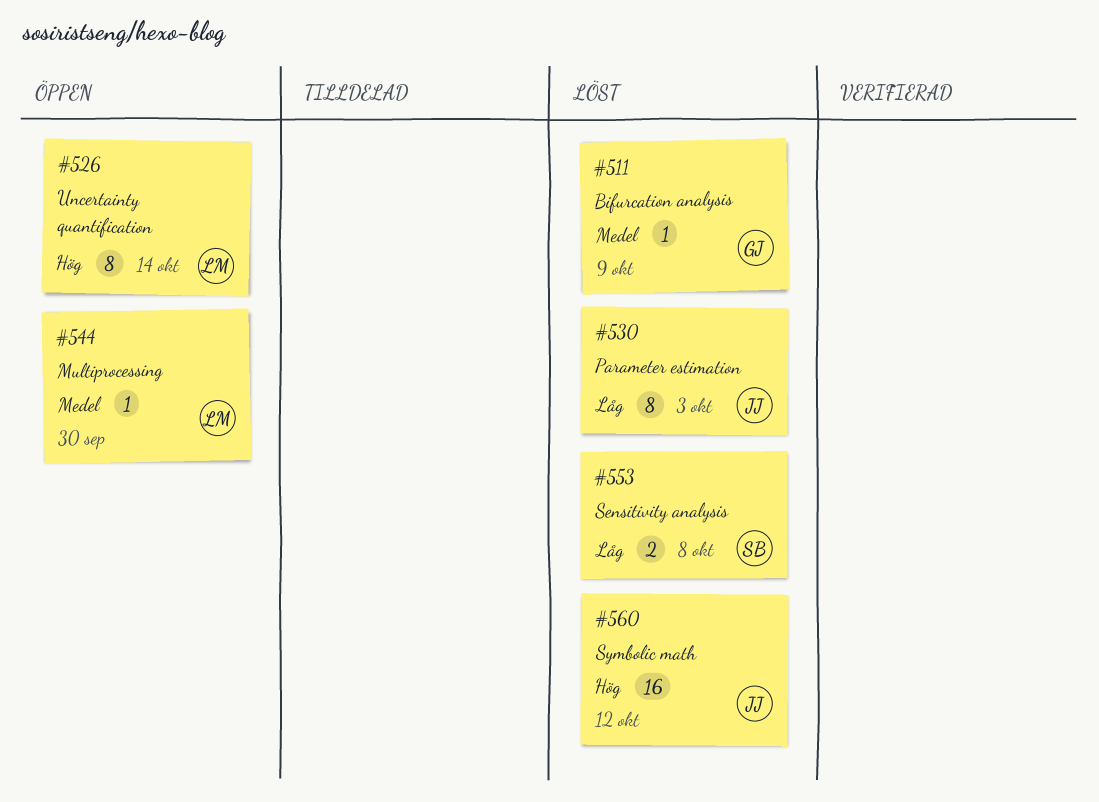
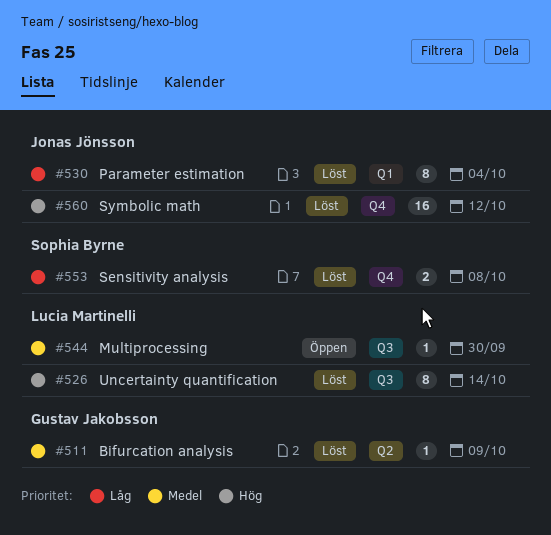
#526, status: Öppen -> Löst
#530, due: Oct 3 -> Oct 4

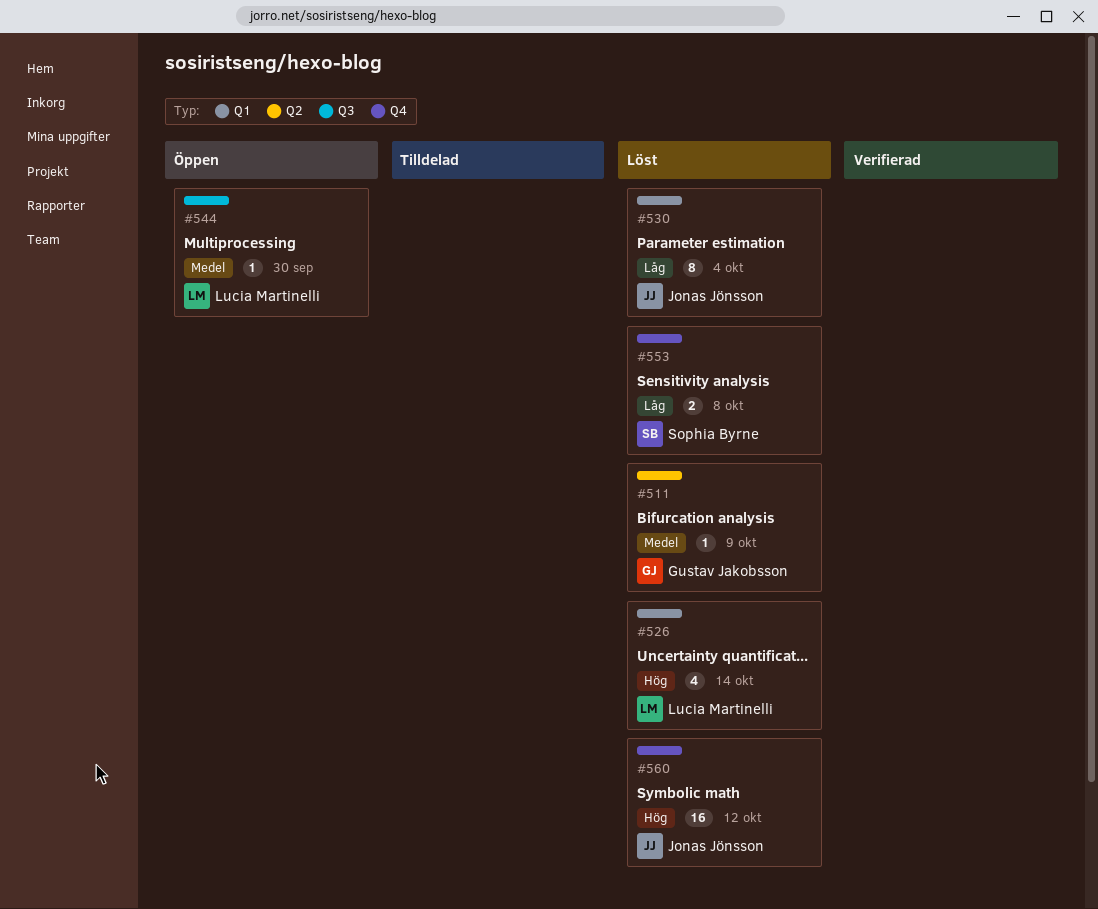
#526, label: Q3 -> Q1
#526, estimate: 8 -> 4

